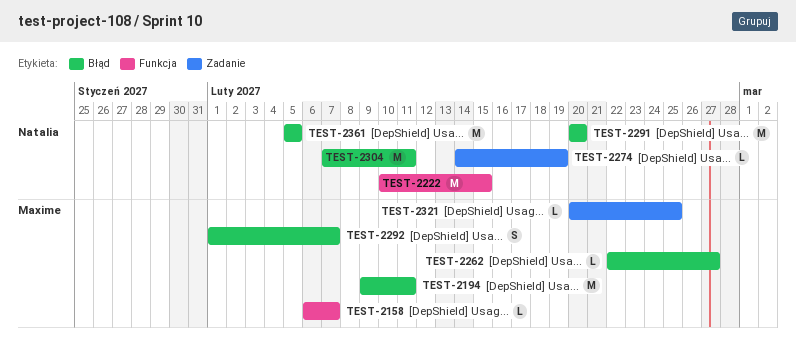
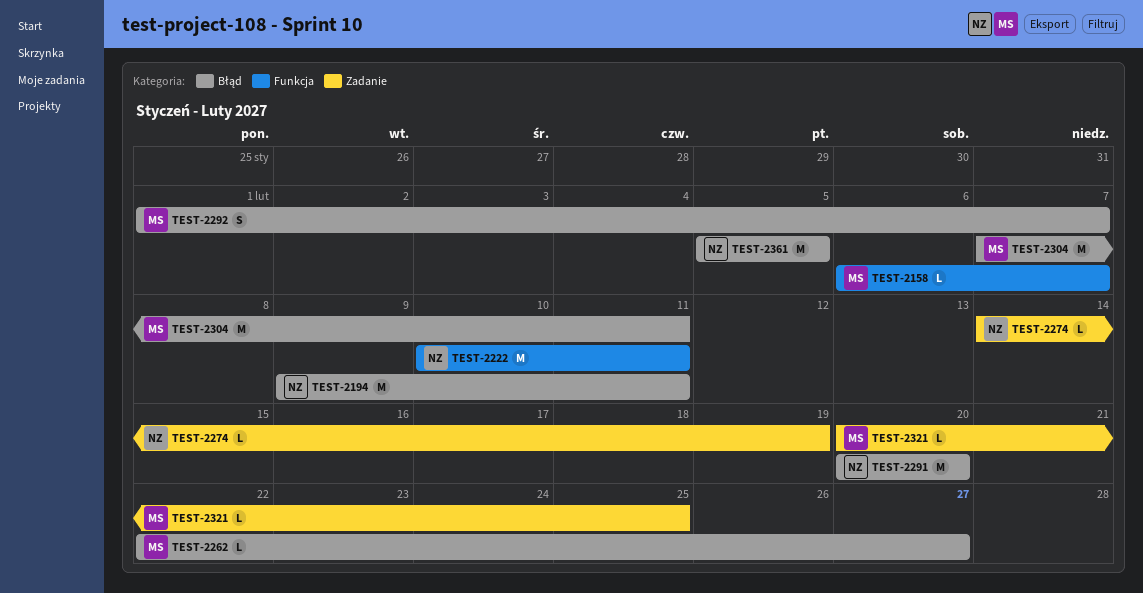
TEST-2194, owner: Maxime -> Natalia
TEST-2222, due: Feb 15 -> Feb 11
TEST-2304, owner: Natalia -> Maxime

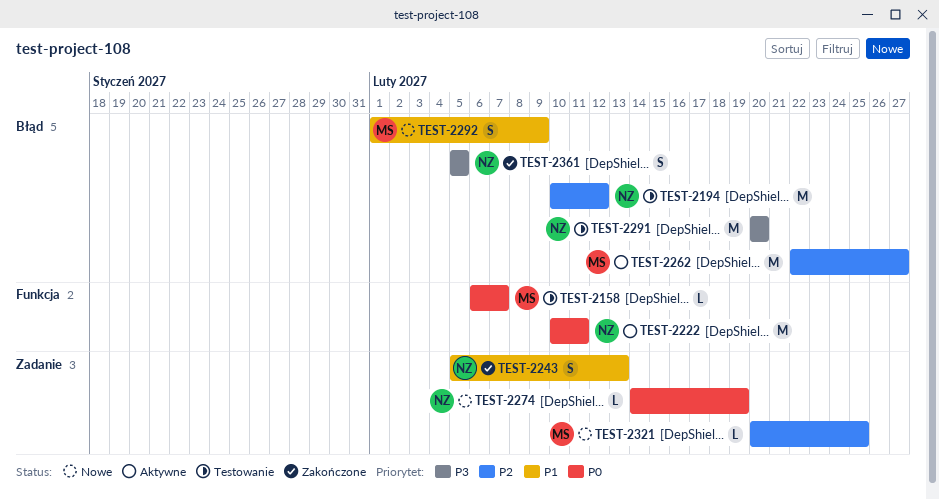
TEST-2194, start: Feb 9 -> Feb 10
TEST-2194, due: Feb 11 -> Feb 12
TEST-2243: none -> present
TEST-2262, estimate: L -> M
TEST-2292, due: Feb 7 -> Feb 9
TEST-2304: present -> none
TEST-2361, estimate: M -> S

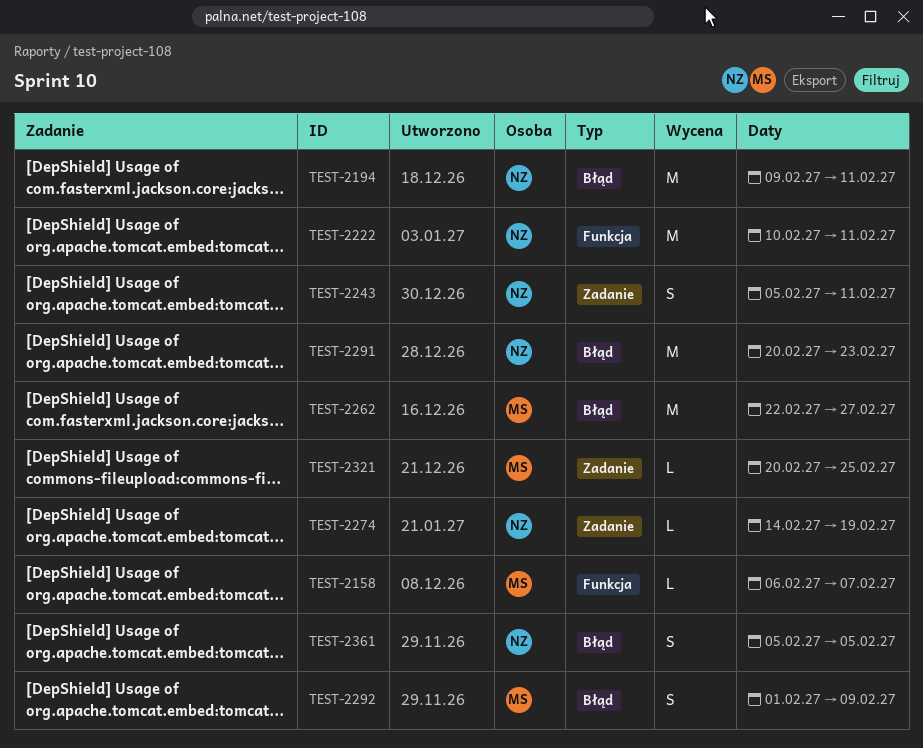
TEST-2194, start: Feb 10 -> Feb 9
TEST-2194, due: Feb 12 -> Feb 11
TEST-2243, due: Feb 13 -> Feb 11
TEST-2291, due: Feb 20 -> Feb 23

